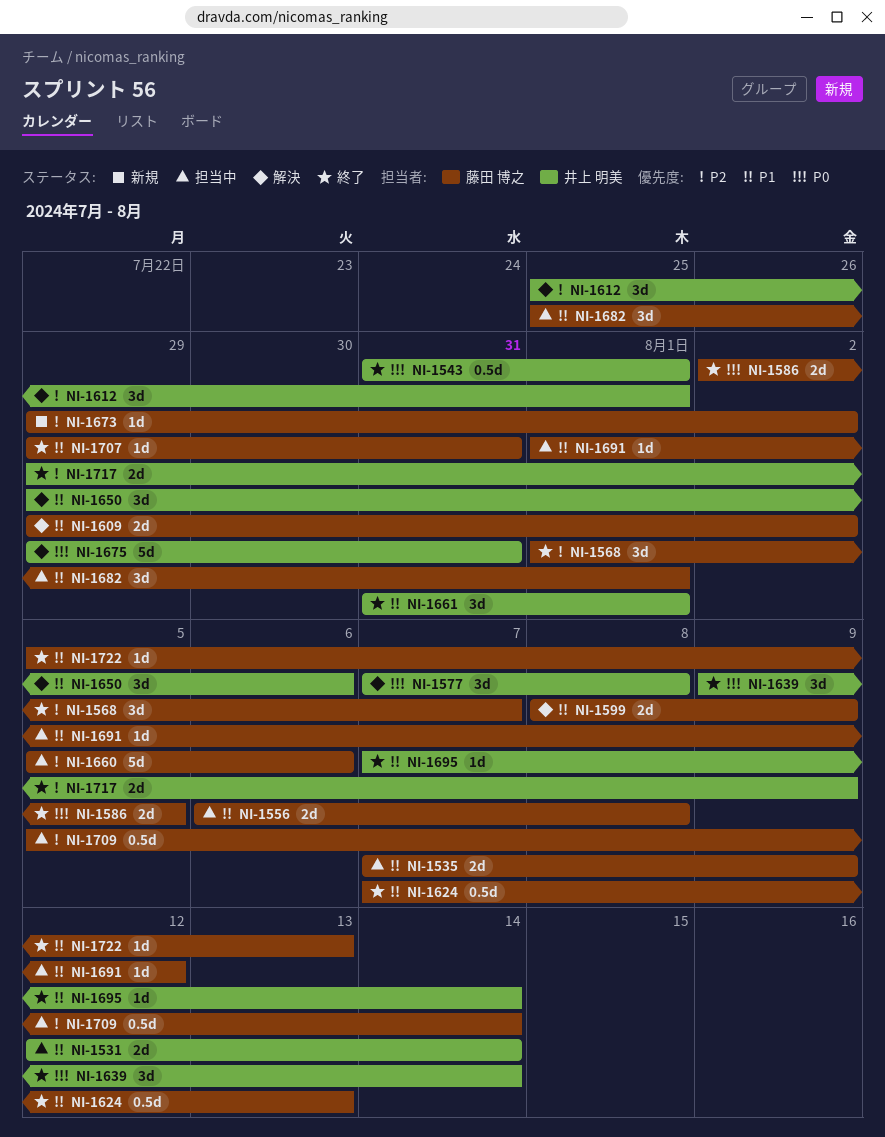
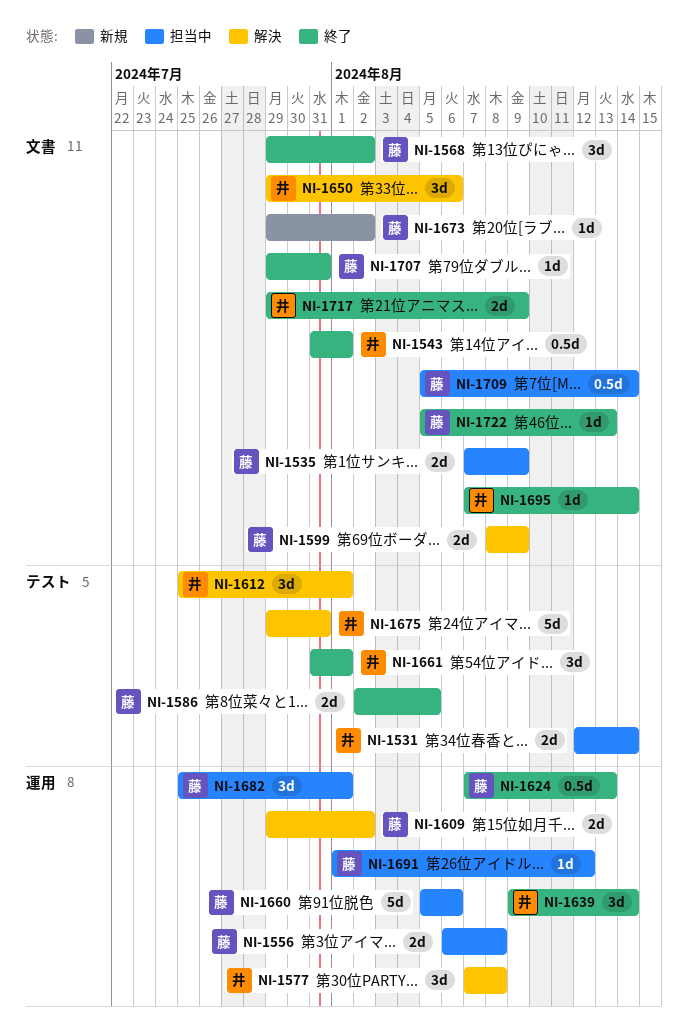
NI-1568, start: Aug 1 -> Jul 29
NI-1568, due: Aug 7 -> Aug 2

